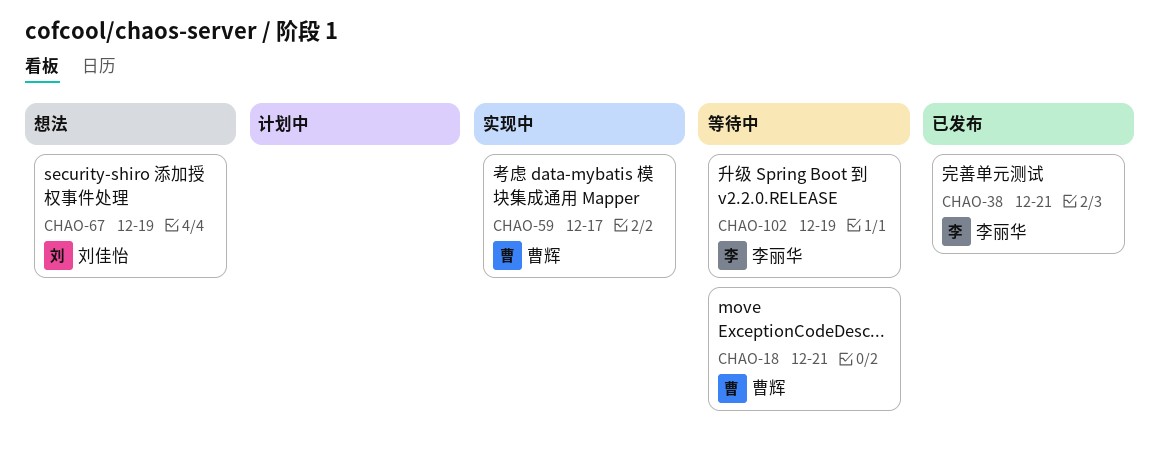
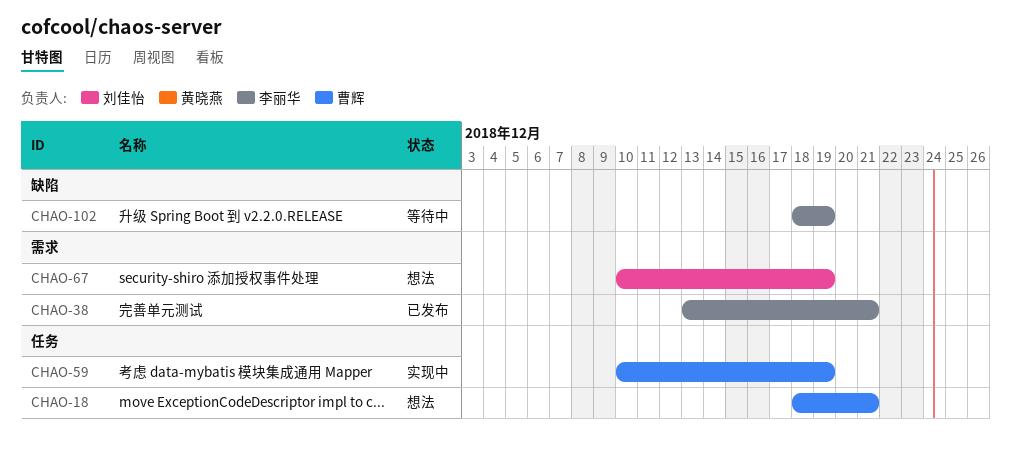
CHAO-18, status: 等待中 -> 想法
CHAO-59, due: Dec 17 -> Dec 19

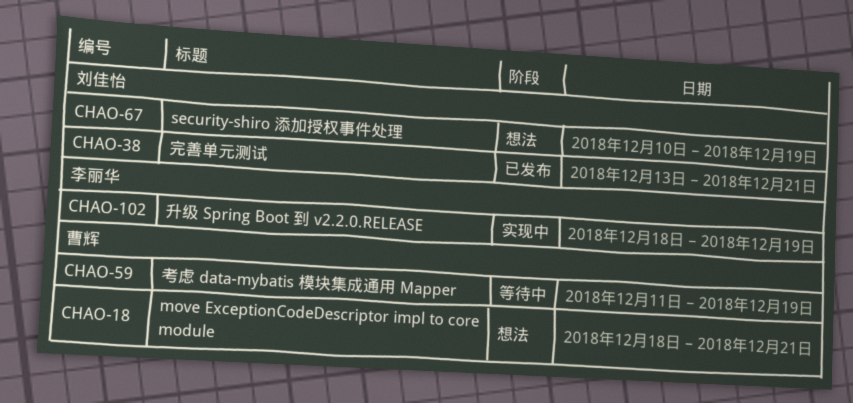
CHAO-38, owner: 李丽华 -> 刘佳怡
CHAO-59, status: 实现中 -> 等待中
CHAO-59, start: Dec 10 -> Dec 11
CHAO-102, status: 等待中 -> 实现中

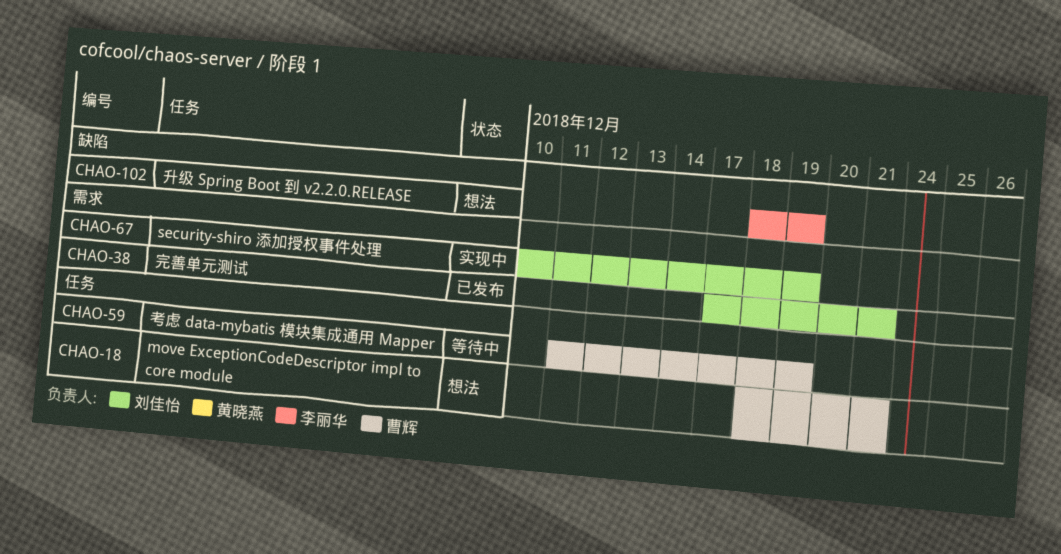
CHAO-38, start: Dec 13 -> Dec 17
CHAO-67, status: 想法 -> 实现中
CHAO-102, status: 实现中 -> 想法

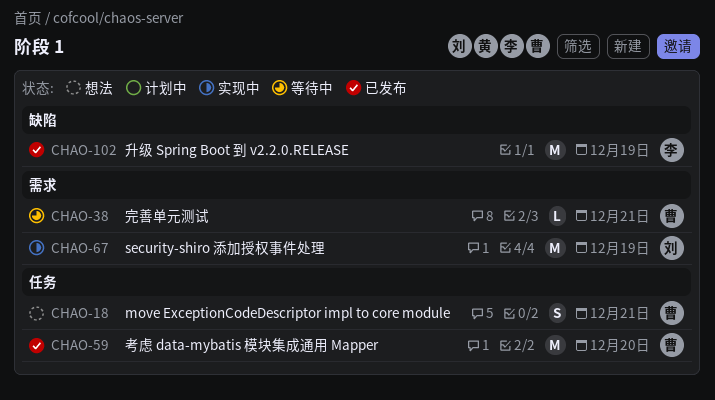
CHAO-38, status: 已发布 -> 等待中
CHAO-38, owner: 刘佳怡 -> 曹辉
CHAO-59, status: 等待中 -> 已发布
CHAO-59, due: Dec 19 -> Dec 20
CHAO-102, status: 想法 -> 已发布

